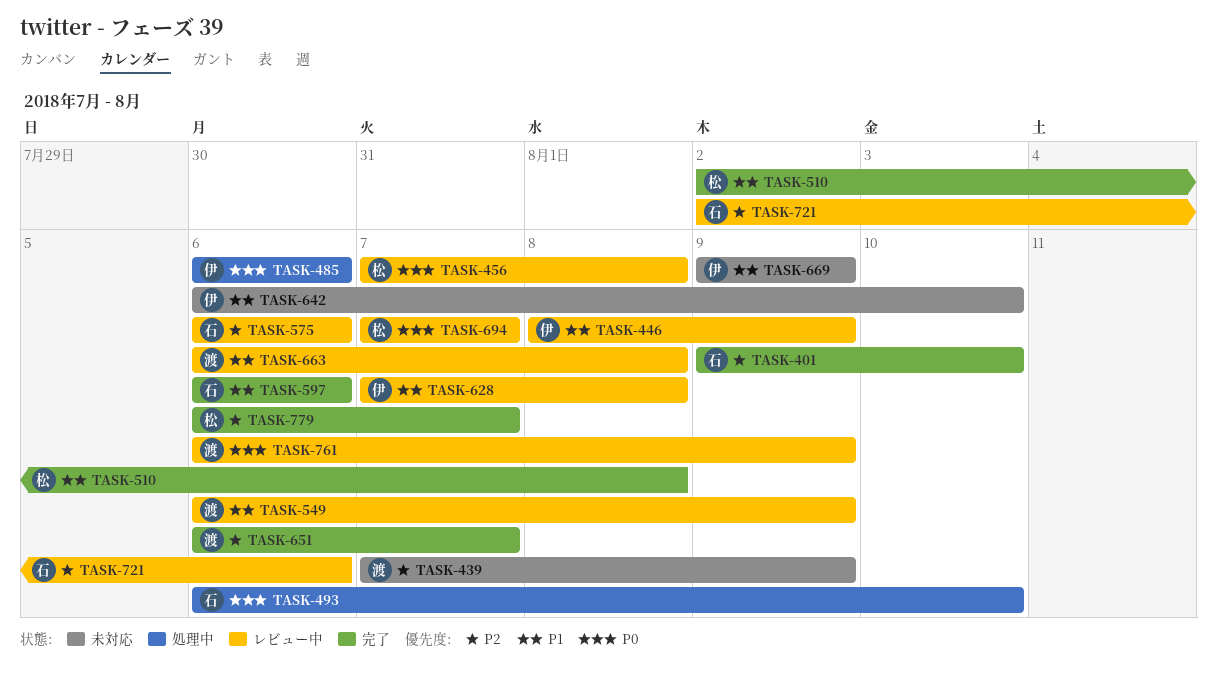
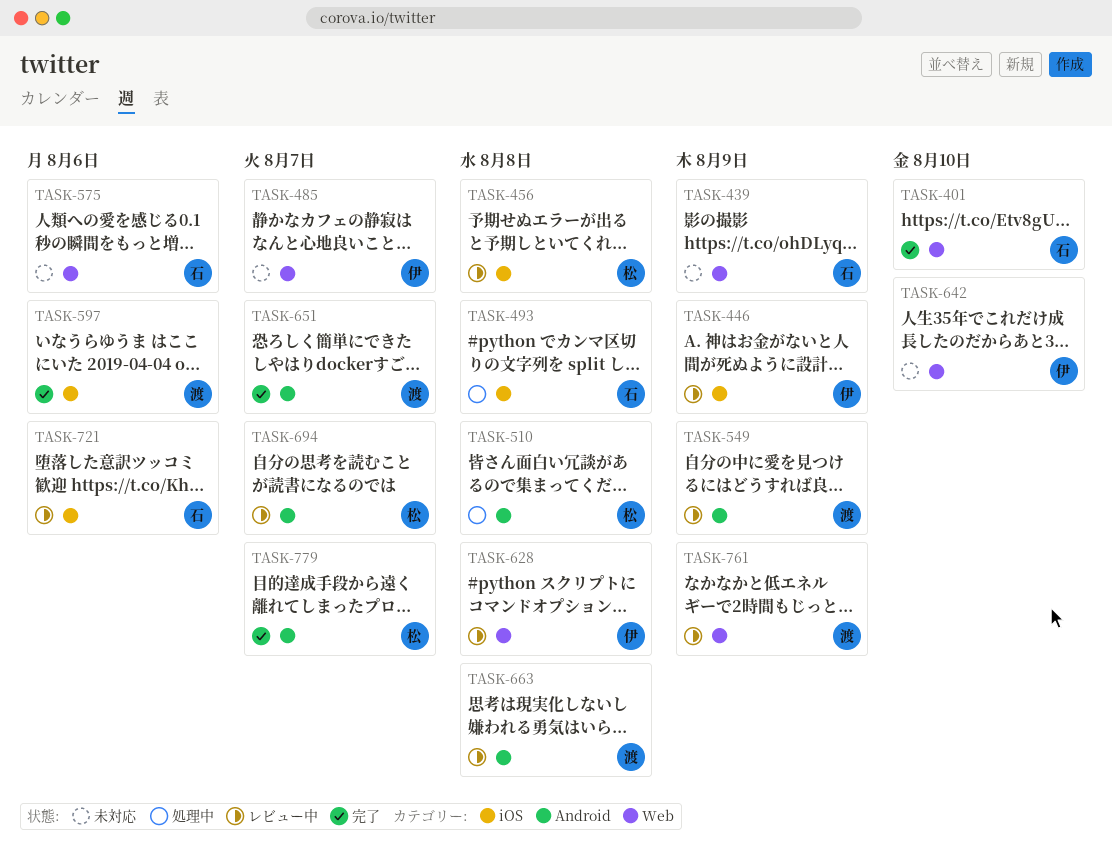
TASK-439, owner: 渡 -> 石
TASK-485, status: 処理中 -> 未対応
TASK-485, due: Aug 6 -> Aug 7
TASK-493, due: Aug 10 -> Aug 8
TASK-510, status: 完了 -> 処理中
TASK-575, status: レビュー中 -> 未対応
TASK-597, owner: 石 -> 渡
TASK-669: present -> none

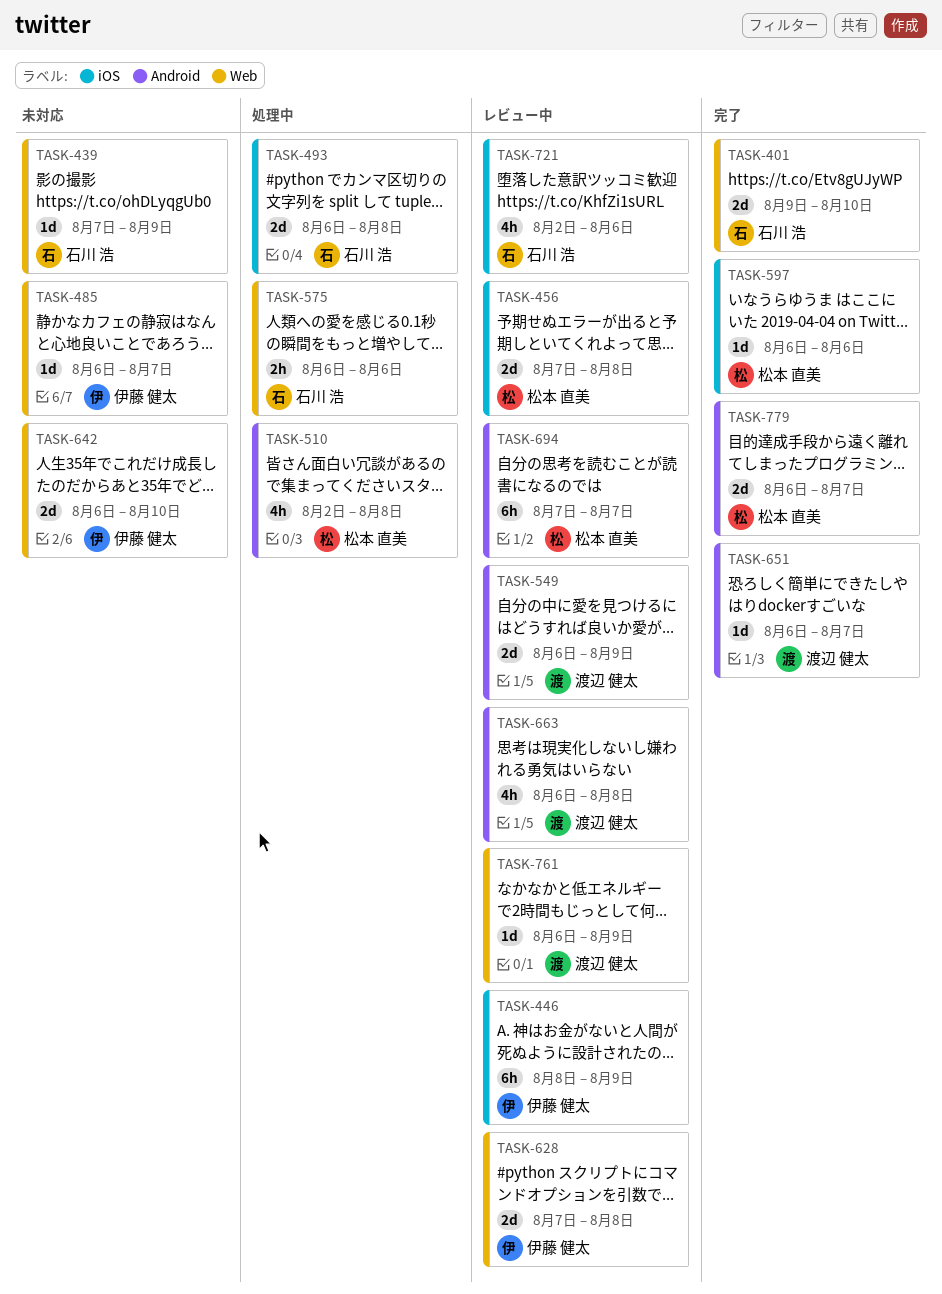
TASK-575, status: 未対応 -> 処理中
TASK-597, owner: 渡辺 健太 -> 松本 直美

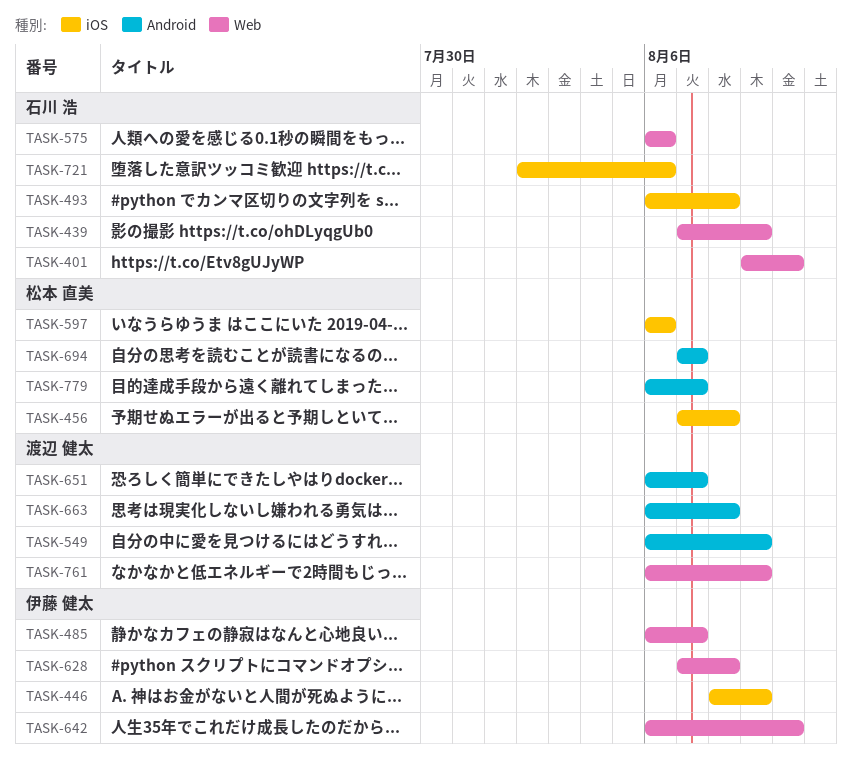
TASK-510: present -> none

